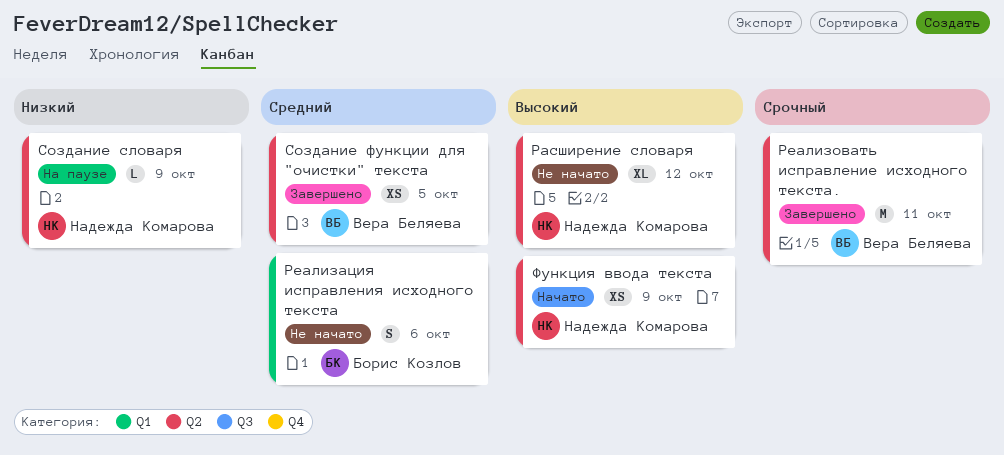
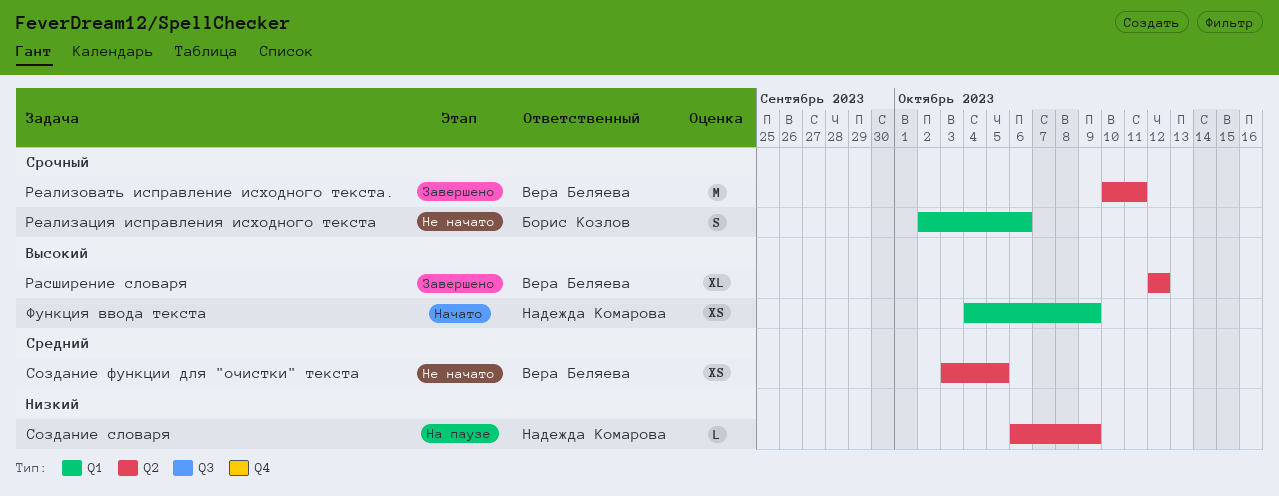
Расширение словаря, status: Не начато -> Завершено
Расширение словаря, owner: Надежда Комарова -> Вера Беляева
Реализация исправления исходного текста, priority: Средний -> Срочный
Создание функции для "очистки" текста, status: Завершено -> Не начато
Функция ввода текста, label: Q2 -> Q1

